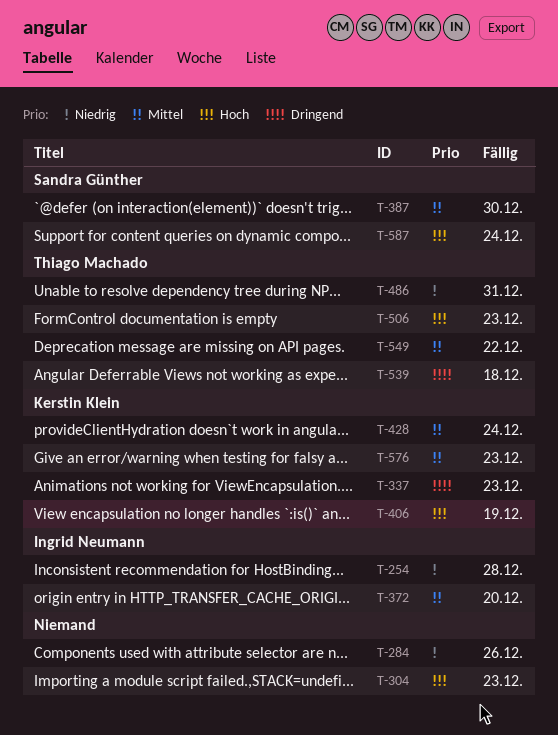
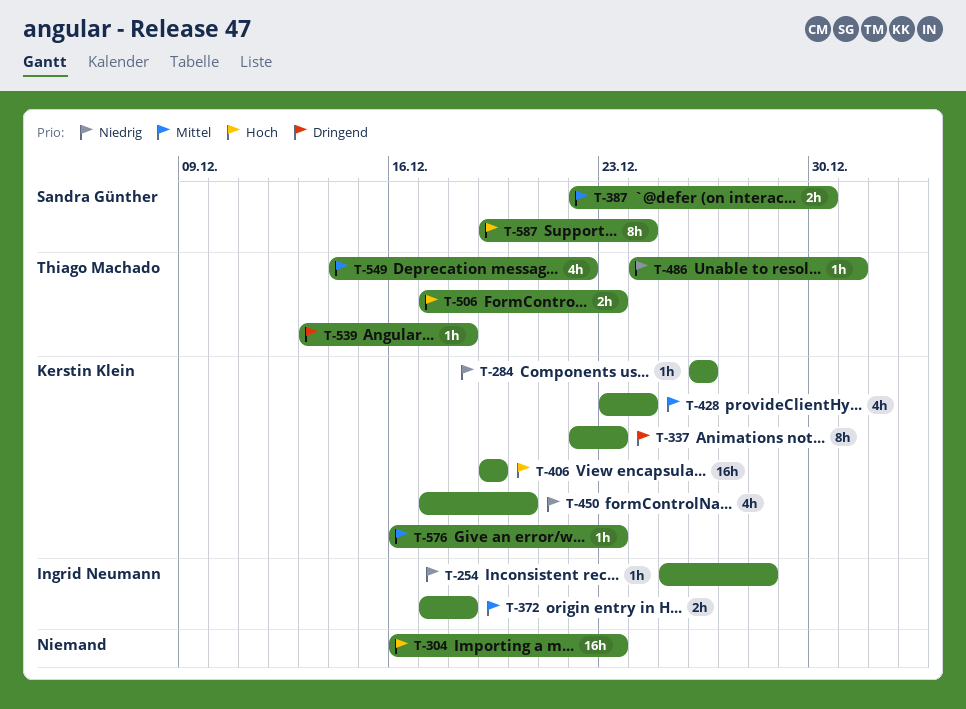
T-284, owner: none -> Kerstin Klein
T-372, due: Dec 20 -> Dec 18
T-450: none -> present

